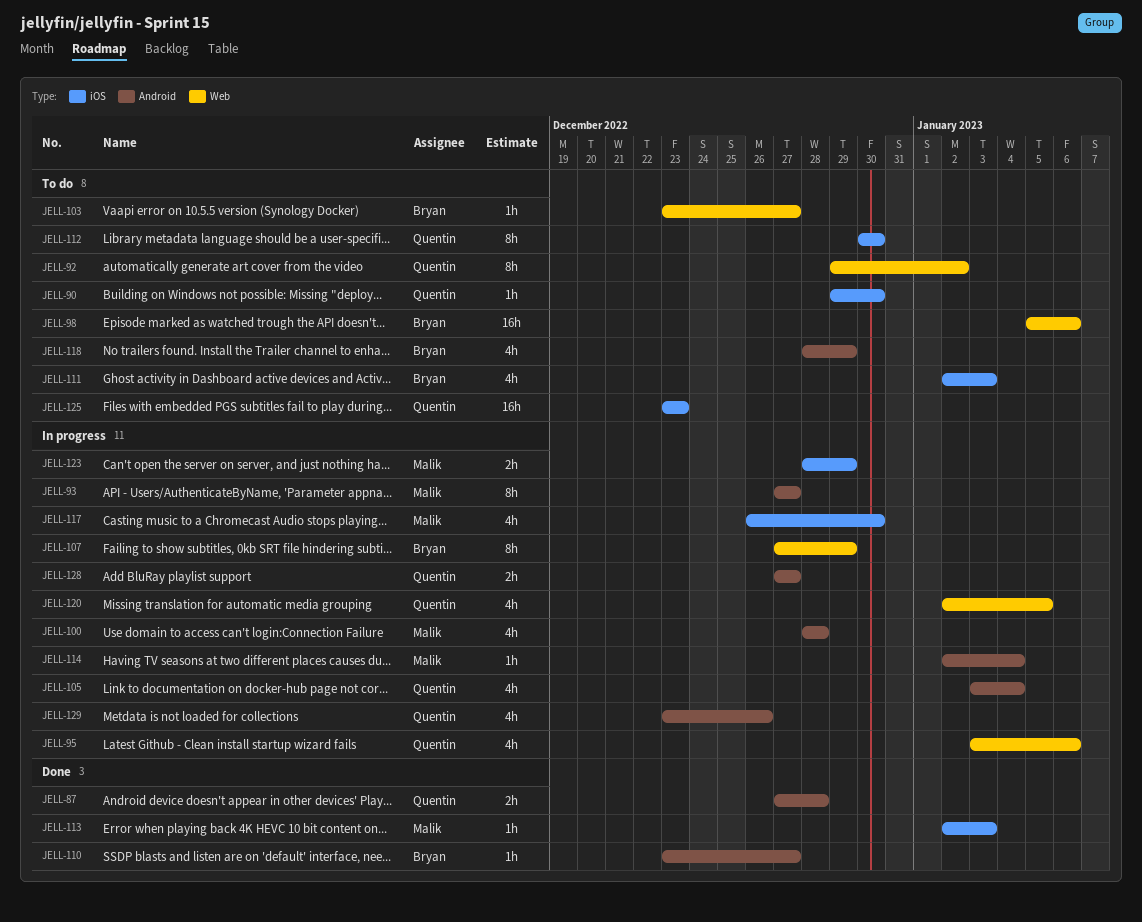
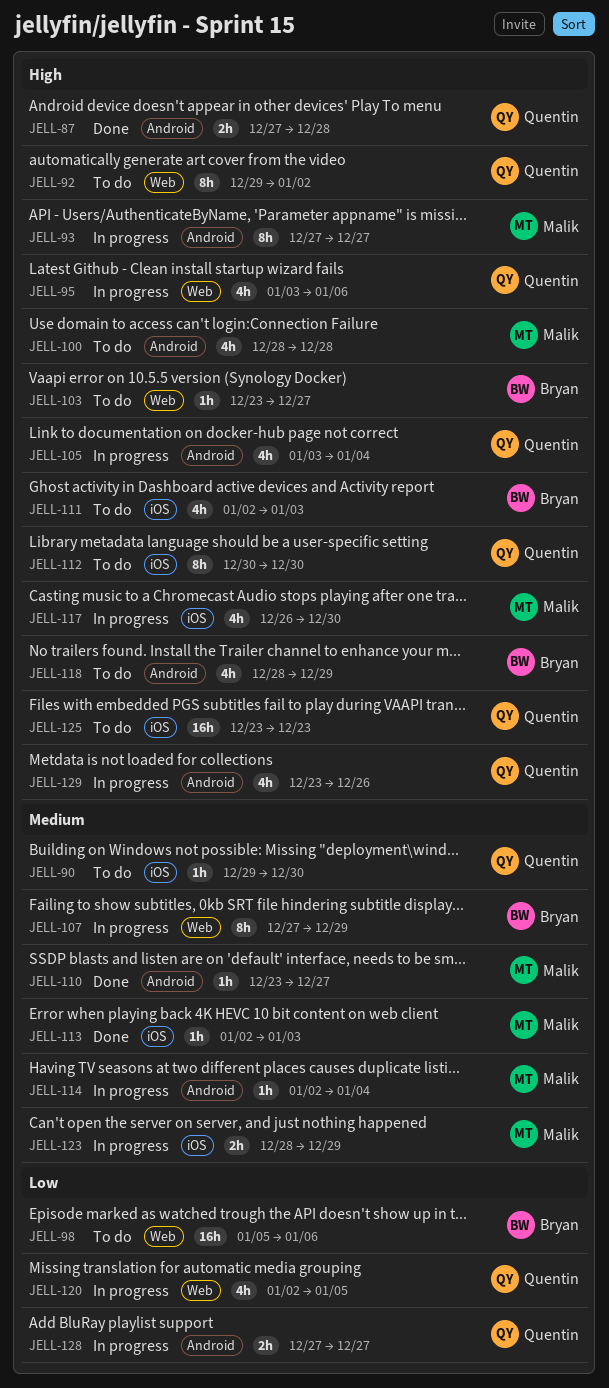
JELL-100, status: In progress -> To do
JELL-110, owner: Bryan -> Malik

